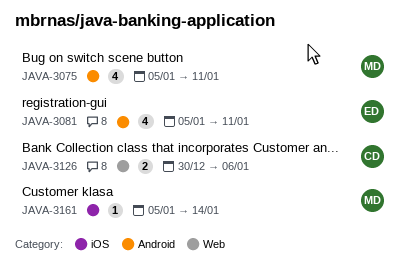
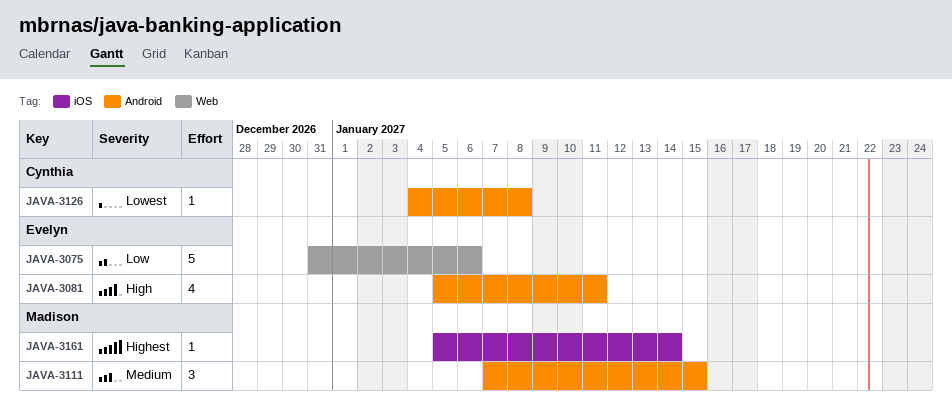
JAVA-3075, owner: Madison -> Evelyn
JAVA-3075, label: Android -> Web
JAVA-3075, estimate: 4 -> 5
JAVA-3075, start: Jan 5 -> Dec 31
JAVA-3075, due: Jan 11 -> Jan 6
JAVA-3111: none -> present
JAVA-3126, label: Web -> Android
JAVA-3126, estimate: 2 -> 1
JAVA-3126, start: Dec 30 -> Jan 4
JAVA-3126, due: Jan 6 -> Jan 8

